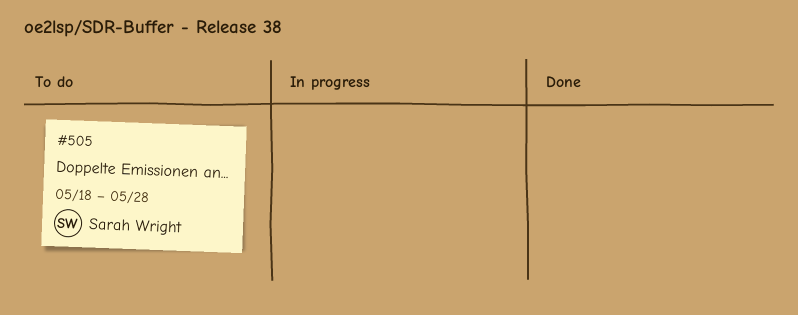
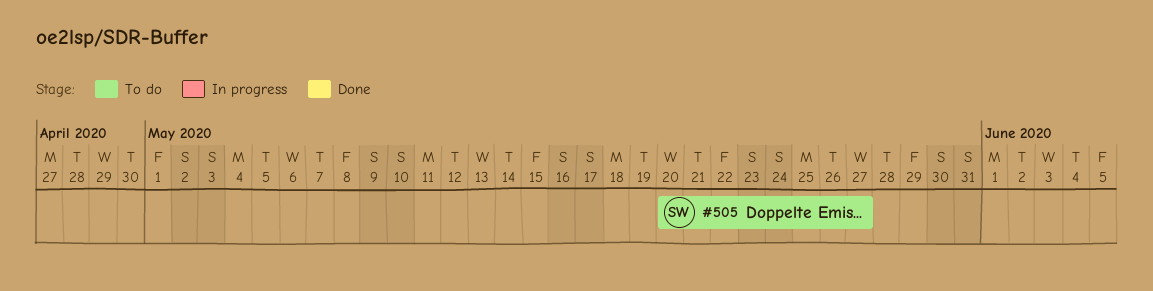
#505, start: May 18 -> May 20
#505, due: May 28 -> May 27

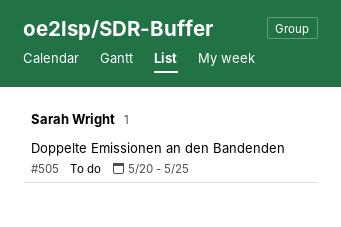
#505, due: May 27 -> May 25

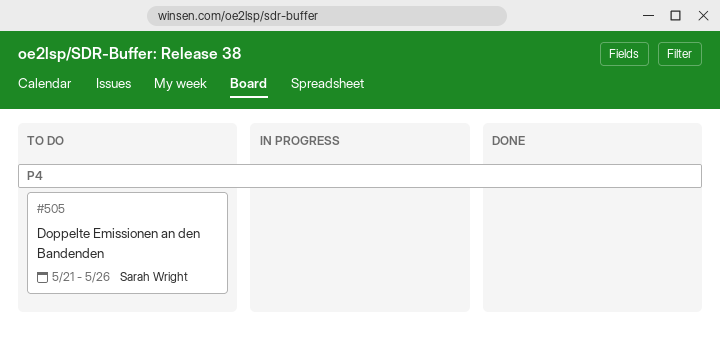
#505, start: May 20 -> May 21
#505, due: May 25 -> May 26

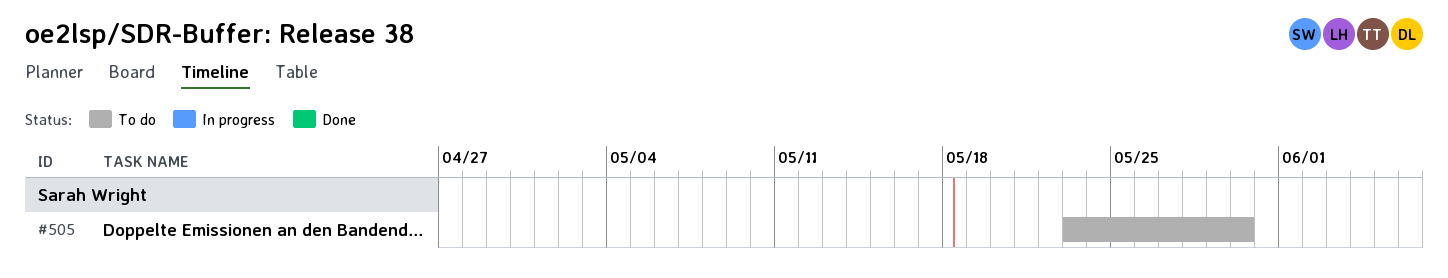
#505, start: May 21 -> May 23
#505, due: May 26 -> May 30

